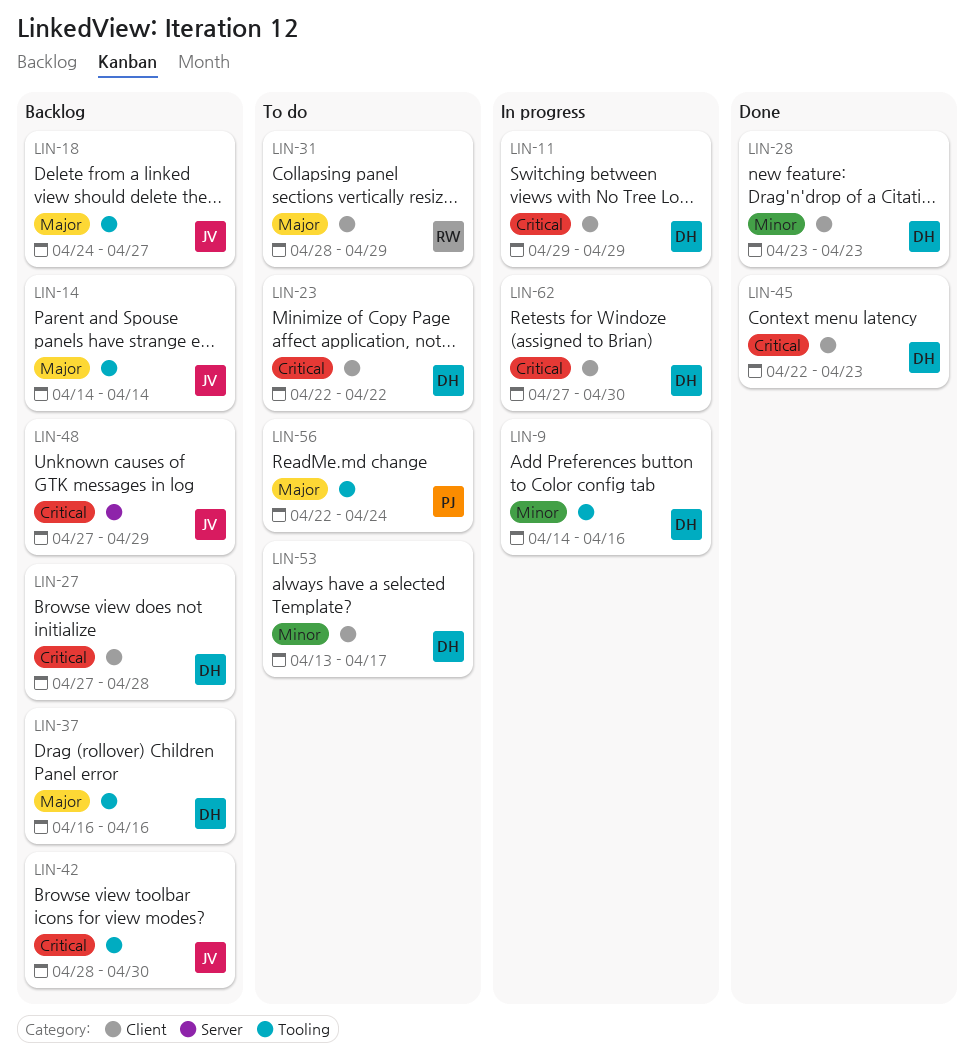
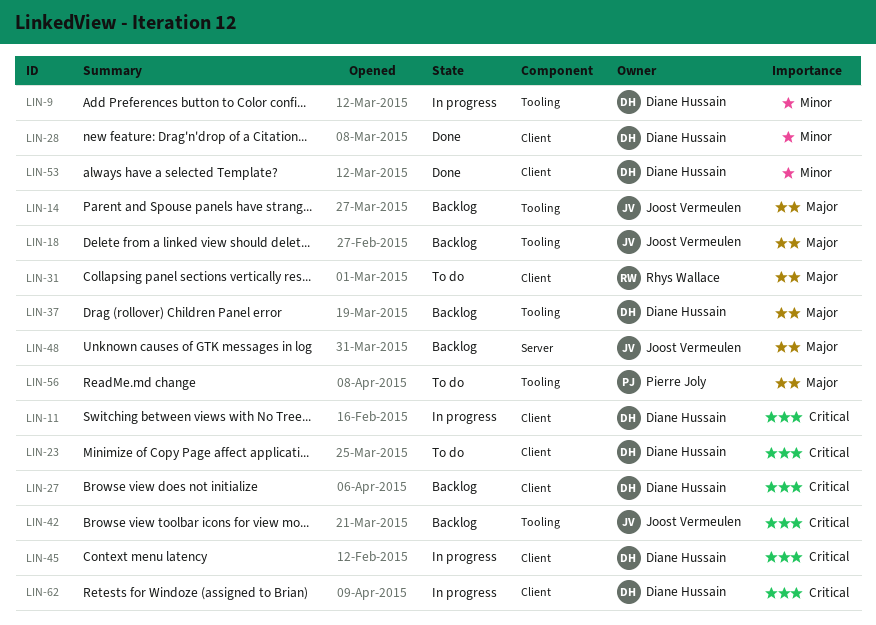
LIN-45, status: Done -> In progress
LIN-48, priority: Critical -> Major
LIN-53, status: To do -> Done

